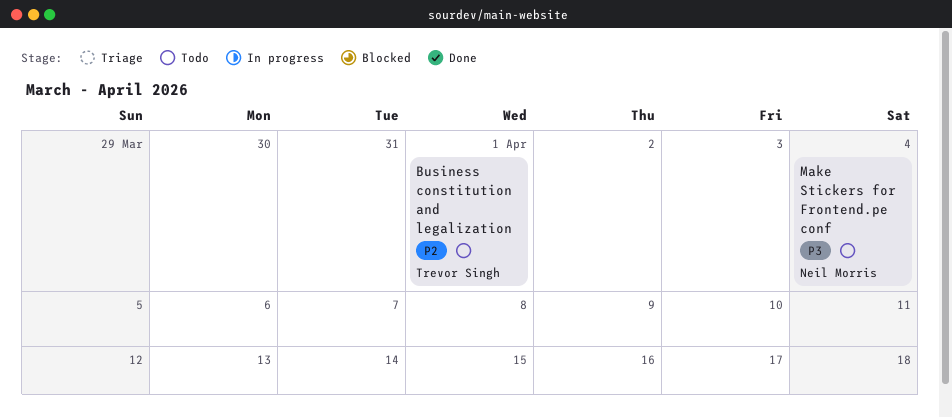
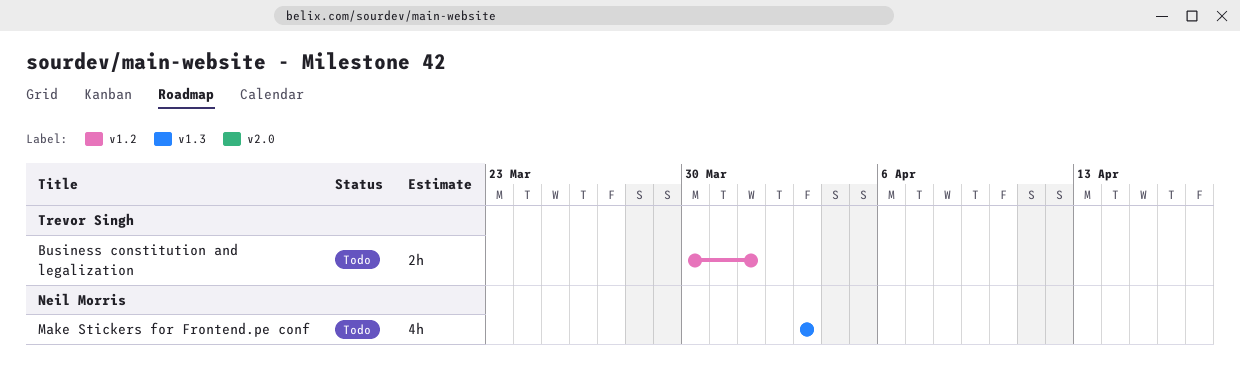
Make Stickers for Frontend.pe conf, due: Apr 4 -> Apr 3

